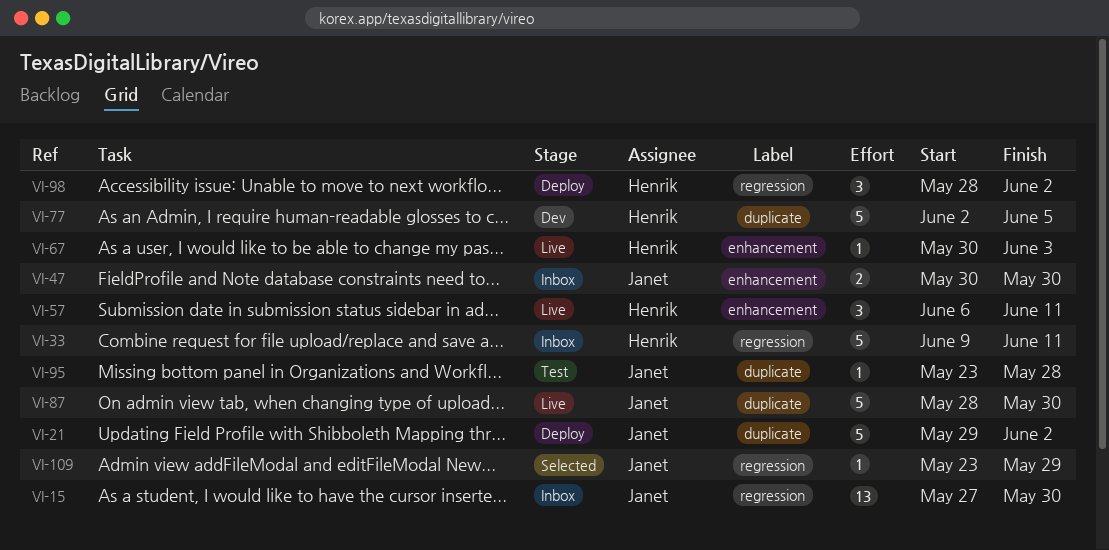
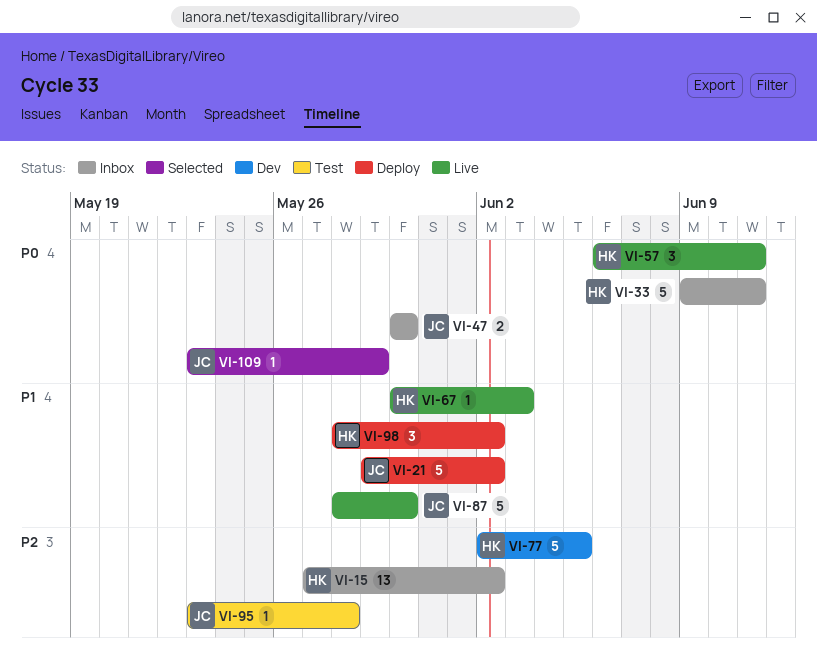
VI-15, owner: Janet -> Henrik
VI-15, due: May 30 -> Jun 2

